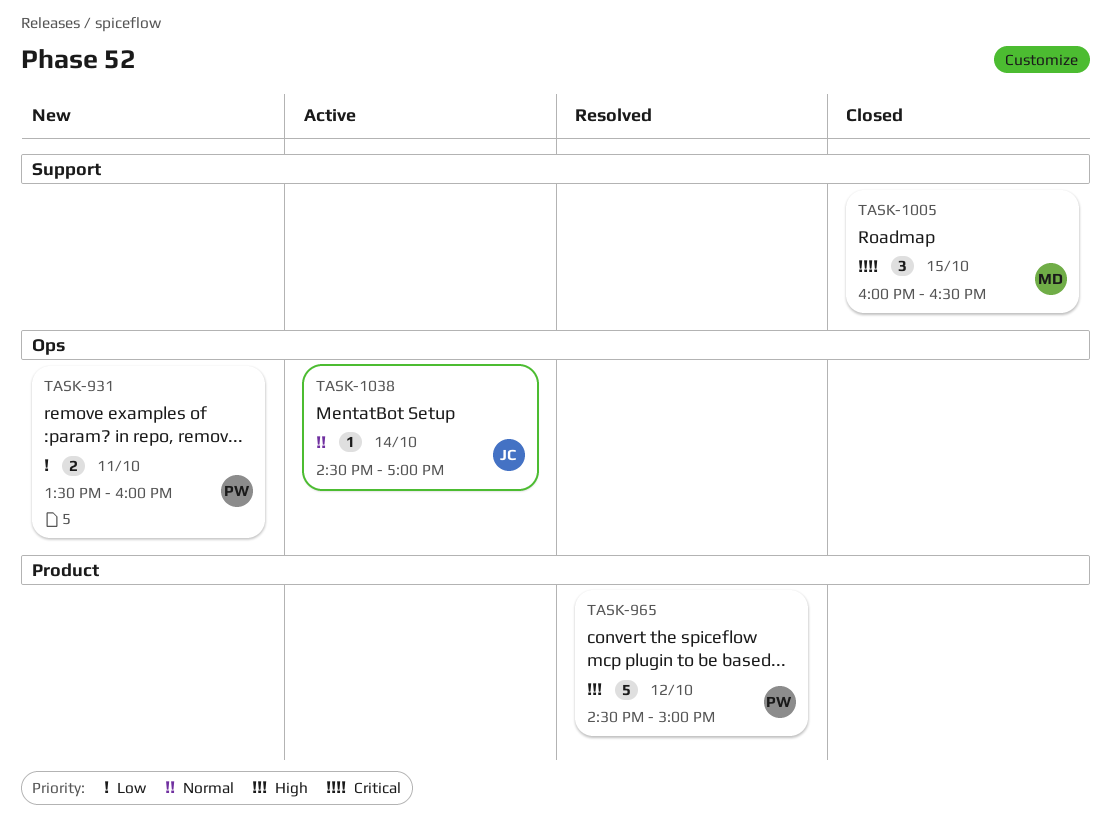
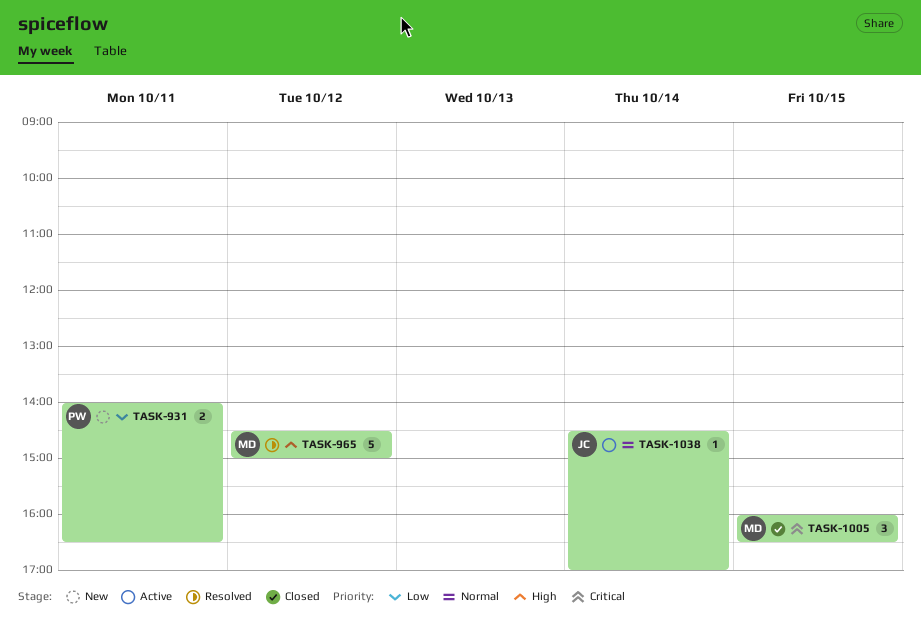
TASK-931, begins: 13:30 -> 14:00
TASK-931, ends: 16:00 -> 16:30
TASK-965, owner: PW -> MD

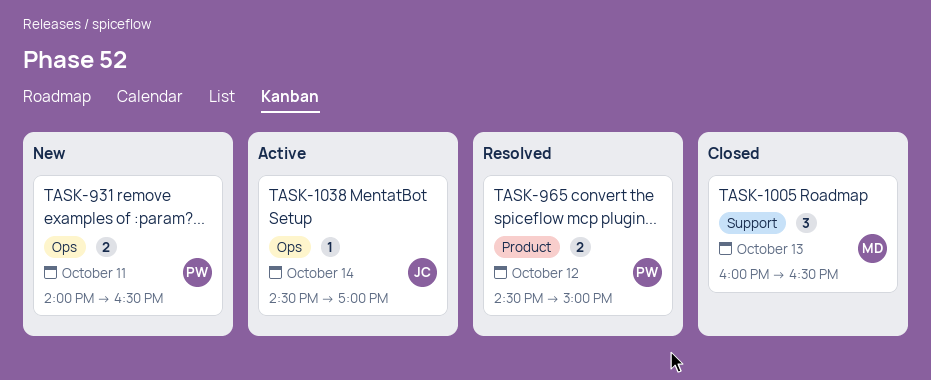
TASK-965, owner: MD -> PW
TASK-965, estimate: 5 -> 2
TASK-1005, day: Oct 15 -> Oct 13

